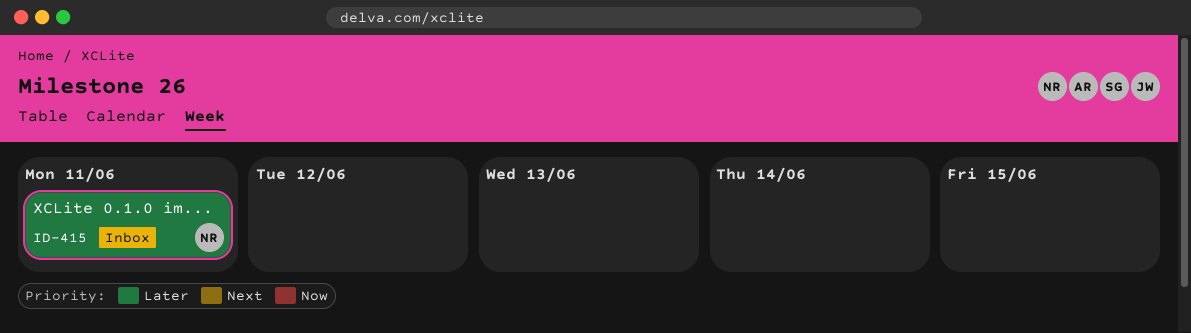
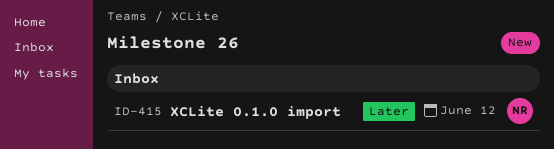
ID-415, due: Jun 11 -> Jun 12

